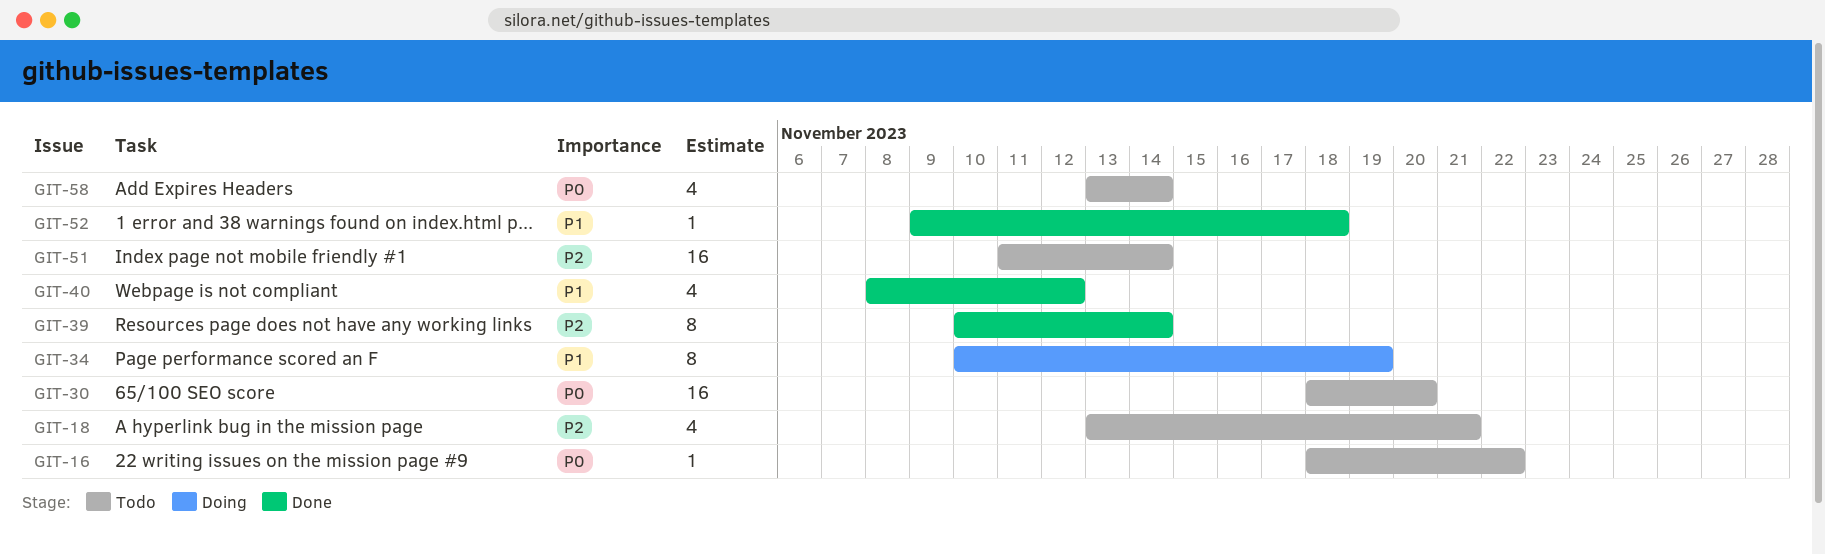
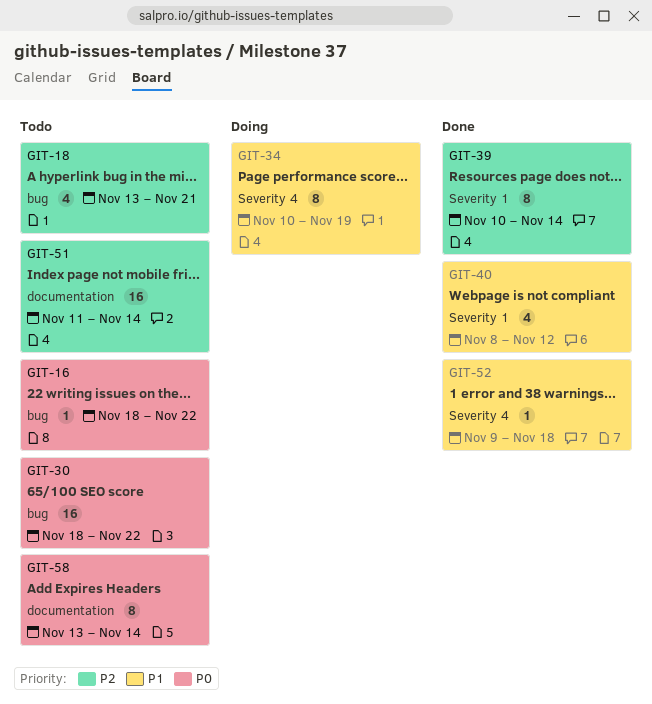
GIT-30, due: Nov 20 -> Nov 22
GIT-58, estimate: 4 -> 8

